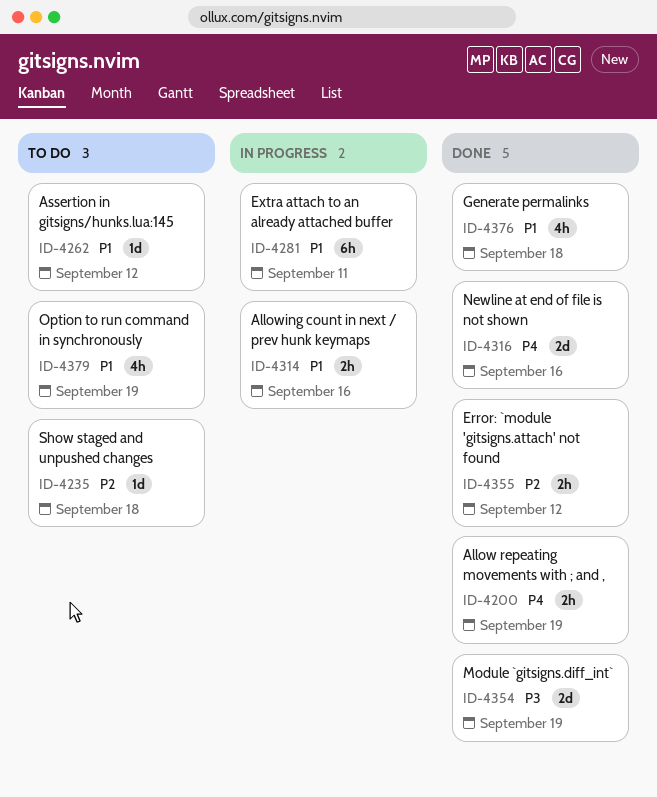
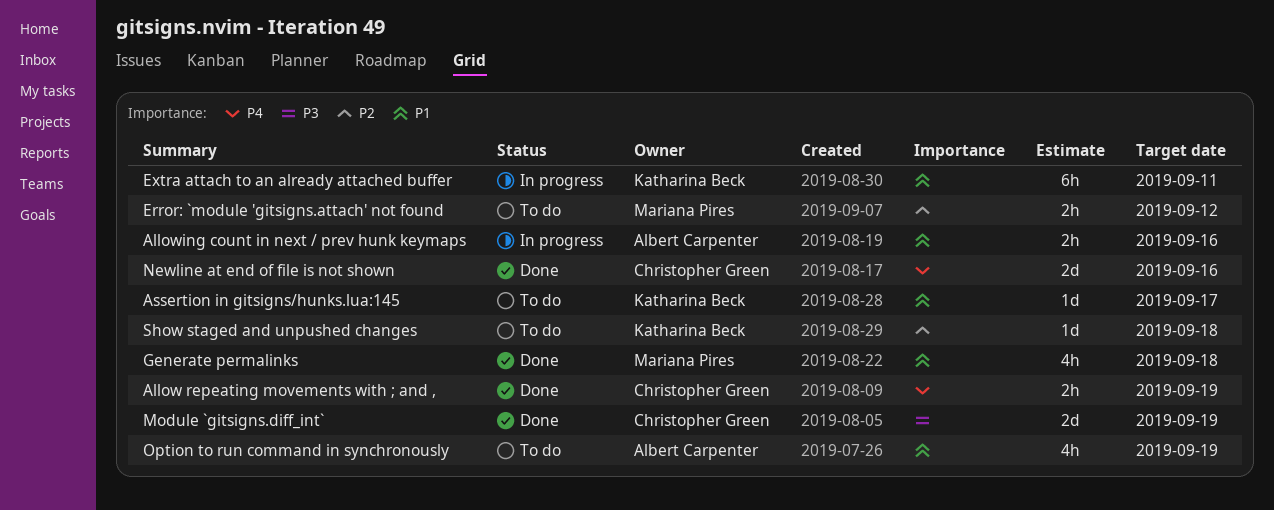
Assertion in gitsigns/hunks.lua:145, due: Sep 12 -> Sep 17
Error: `module 'gitsigns.attach' not found, status: Done -> To do

